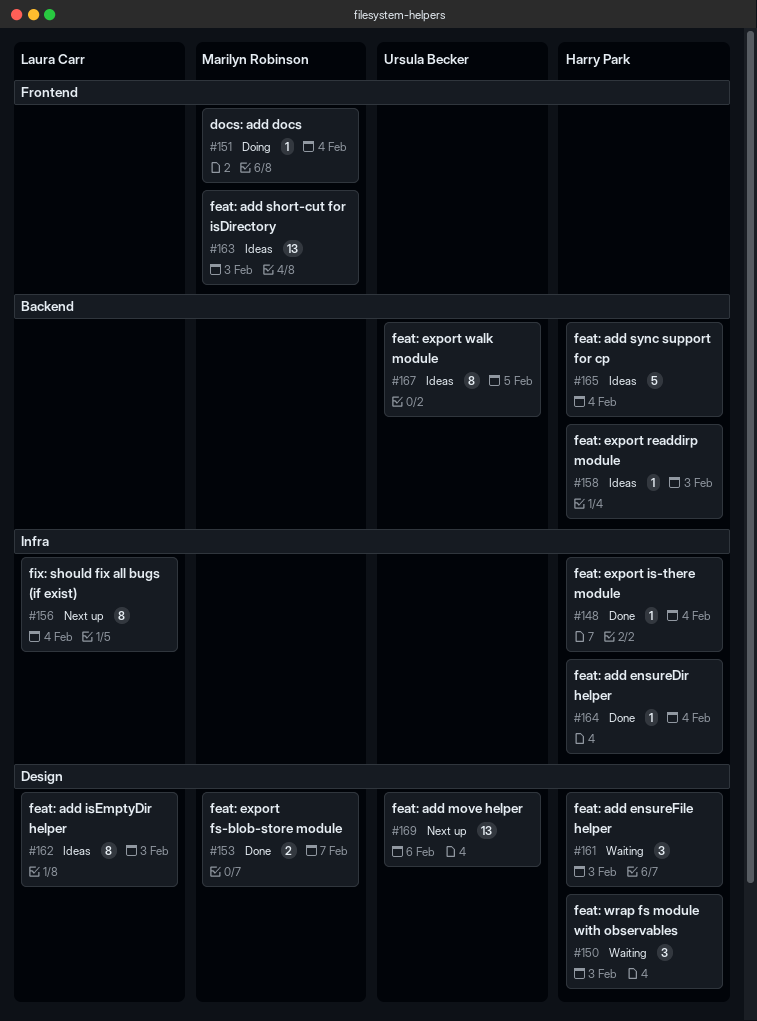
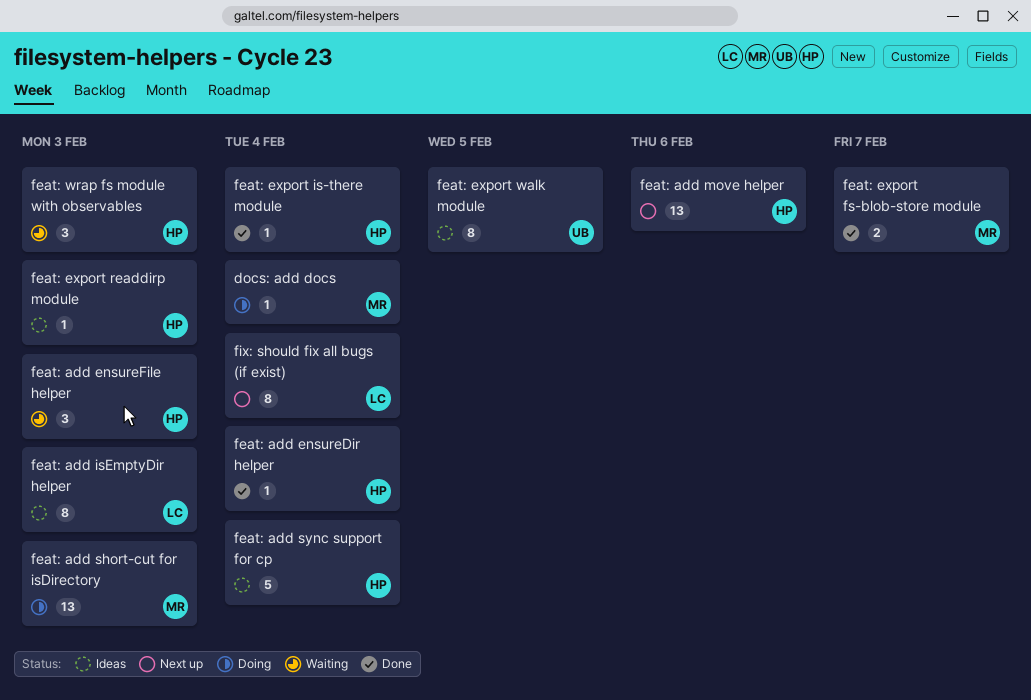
feat: add move helper, owner: Ursula Becker -> Harry Park
feat: add short-cut for isDirectory, status: Ideas -> Doing

